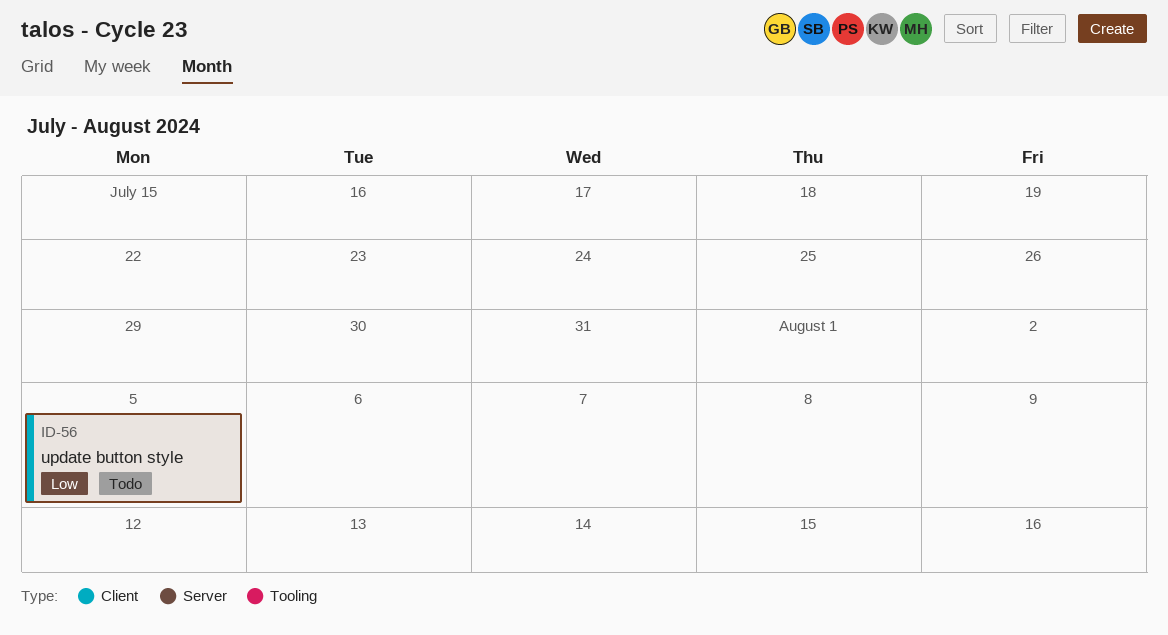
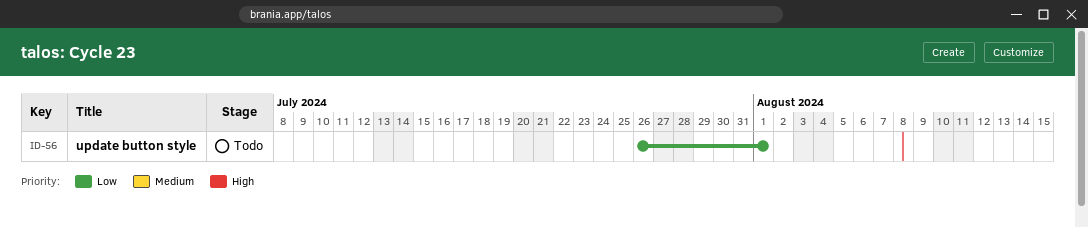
ID-56, due: Aug 5 -> Aug 1

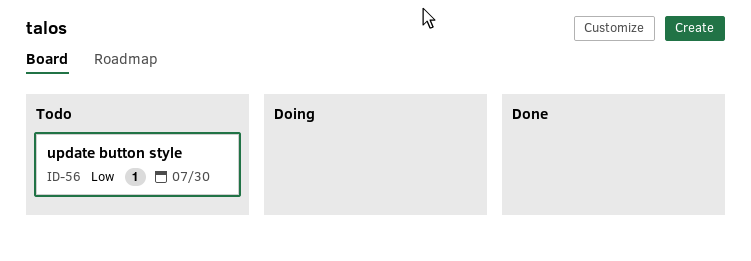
ID-56, due: Aug 1 -> Jul 30

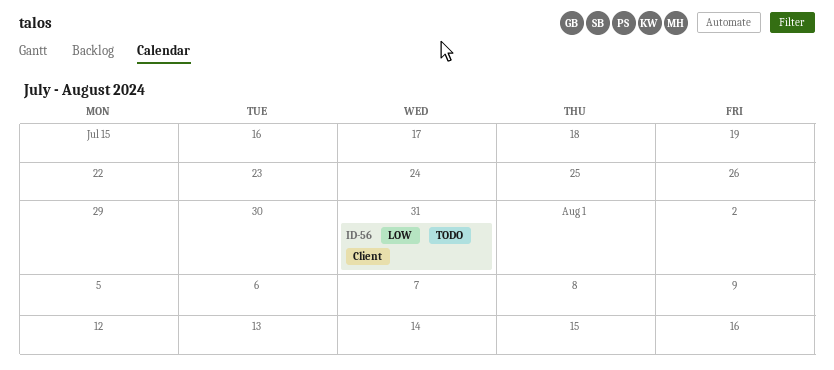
ID-56, due: Jul 30 -> Jul 31

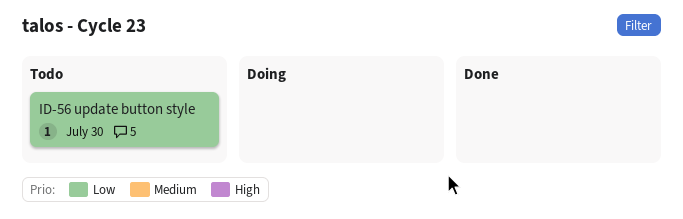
ID-56, due: Jul 31 -> Jul 30

